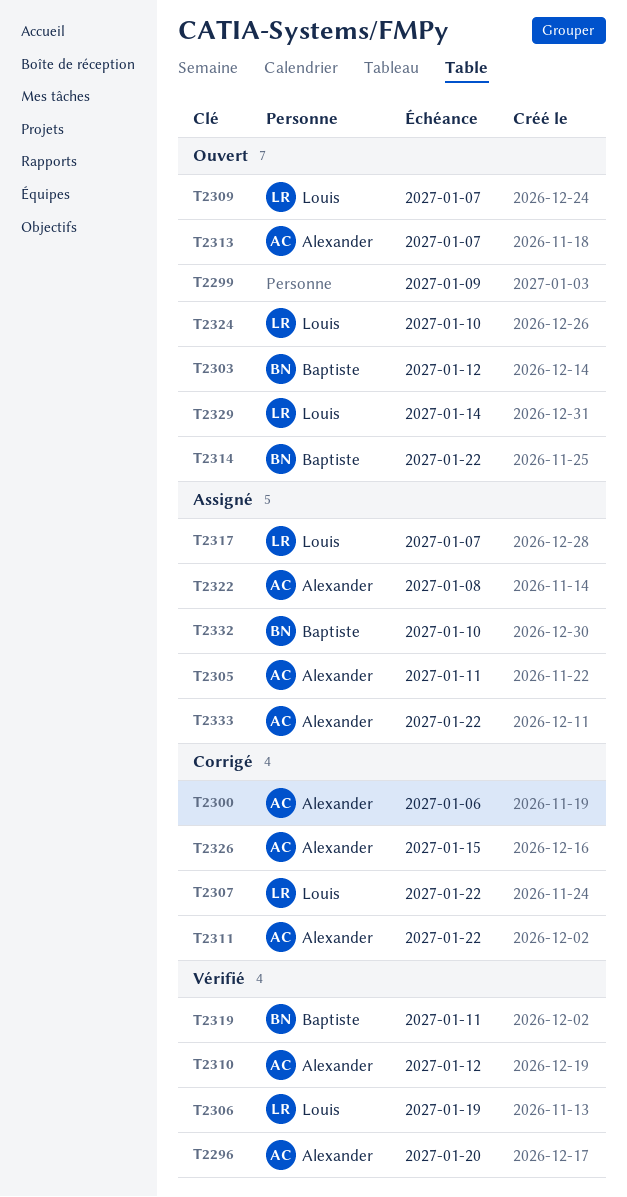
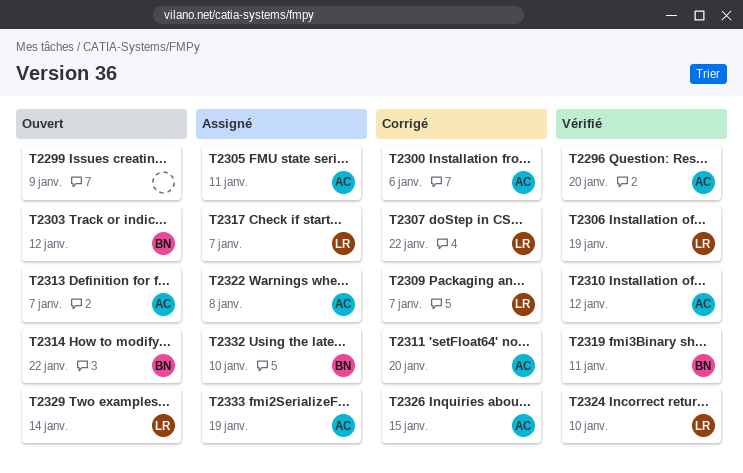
T2309, status: Ouvert -> Corrigé
T2311, due: Jan 22 -> Jan 20
T2324, status: Ouvert -> Vérifié
T2333, due: Jan 22 -> Jan 19

